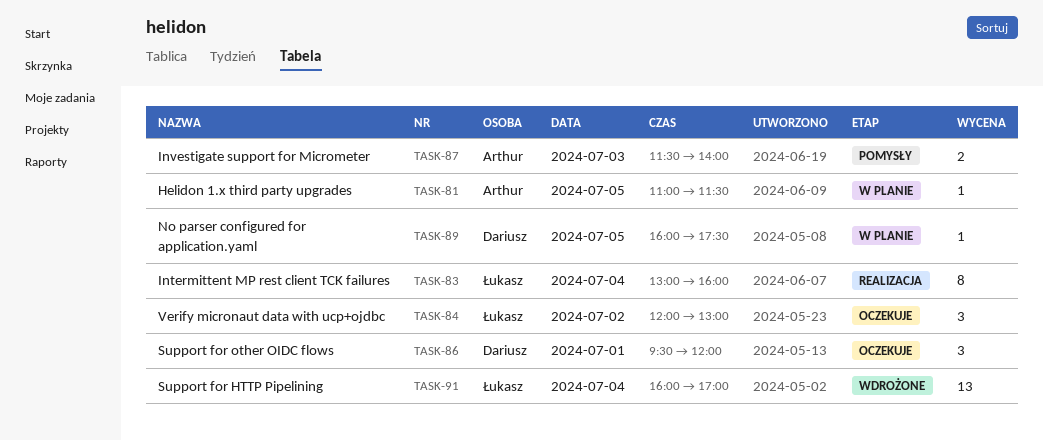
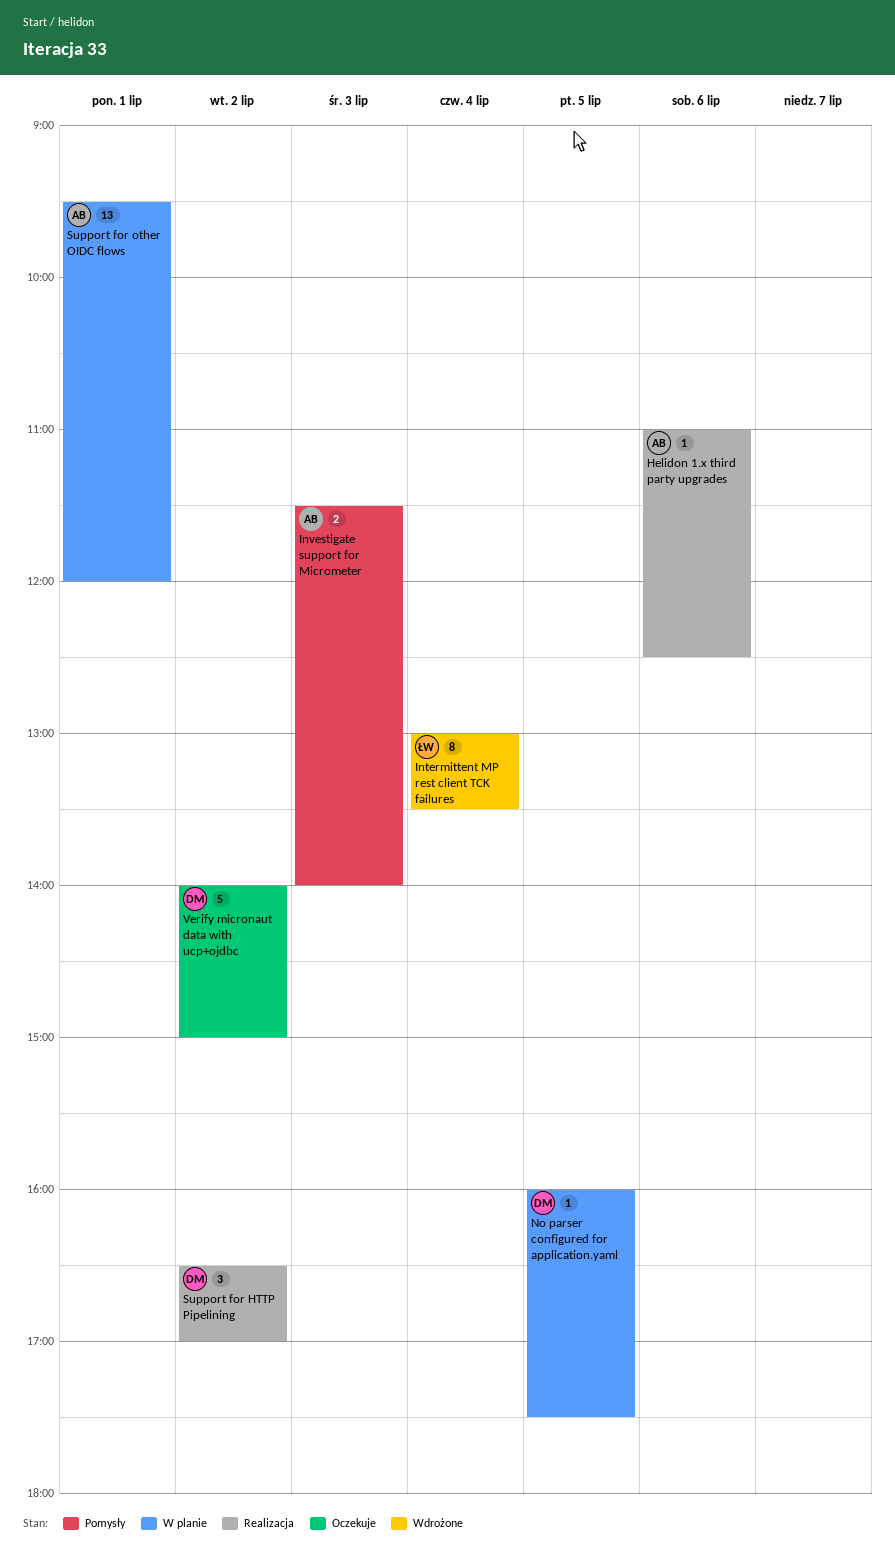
Helidon 1.x third party upgrades, status: W planie -> Realizacja
Helidon 1.x third party upgrades, day: Jul 5 -> Jul 6
Helidon 1.x third party upgrades, ends: 11:30 -> 12:30
Intermittent MP rest client TCK failures, status: Realizacja -> Wdrożone
Intermittent MP rest client TCK failures, ends: 16:00 -> 13:30
Support for HTTP Pipelining, status: Wdrożone -> Realizacja
Support for HTTP Pipelining, owner: Łukasz -> Dariusz
Support for HTTP Pipelining, estimate: 13 -> 3
Support for HTTP Pipelining, day: Jul 4 -> Jul 2
Support for HTTP Pipelining, begins: 16:00 -> 16:30
Support for other OIDC flows, status: Oczekuje -> W planie
Support for other OIDC flows, owner: Dariusz -> Arthur
Support for other OIDC flows, estimate: 3 -> 13
Verify micronaut data with ucp+ojdbc, owner: Łukasz -> Dariusz
Verify micronaut data with ucp+ojdbc, estimate: 3 -> 5
Verify micronaut data with ucp+ojdbc, begins: 12:00 -> 14:00
Verify micronaut data with ucp+ojdbc, ends: 13:00 -> 15:00

